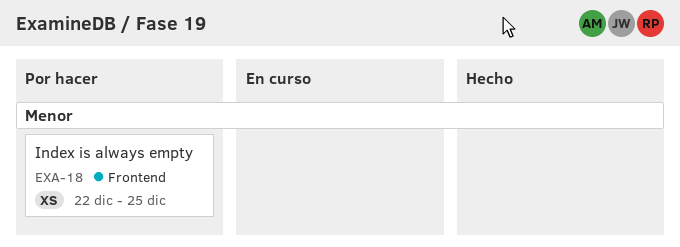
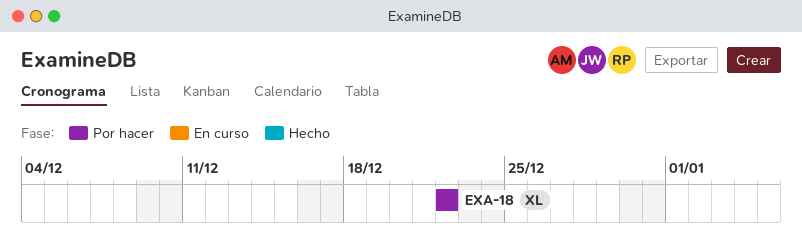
EXA-18, estimate: XS -> XL
EXA-18, due: Dec 25 -> Dec 22

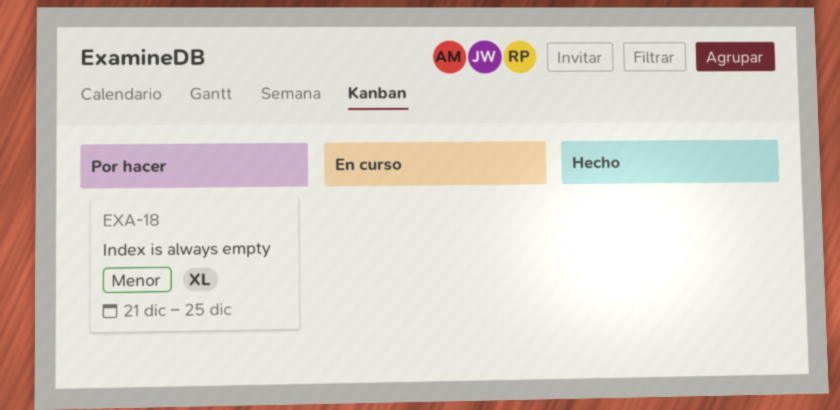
EXA-18, start: Dec 22 -> Dec 21
EXA-18, due: Dec 22 -> Dec 25

